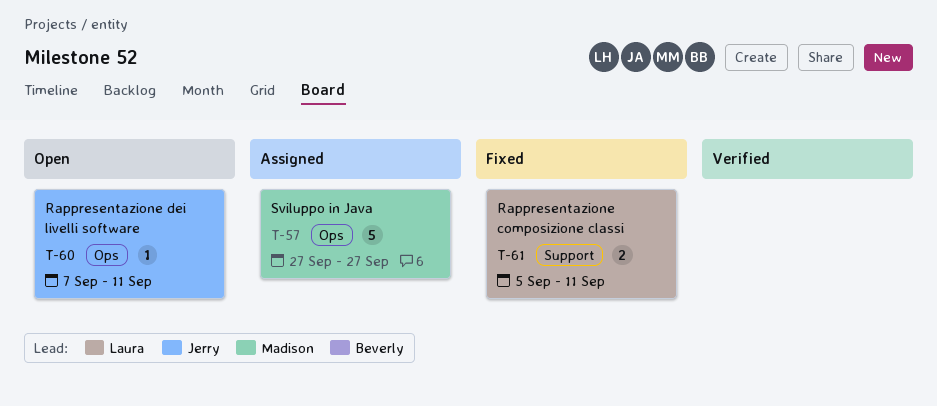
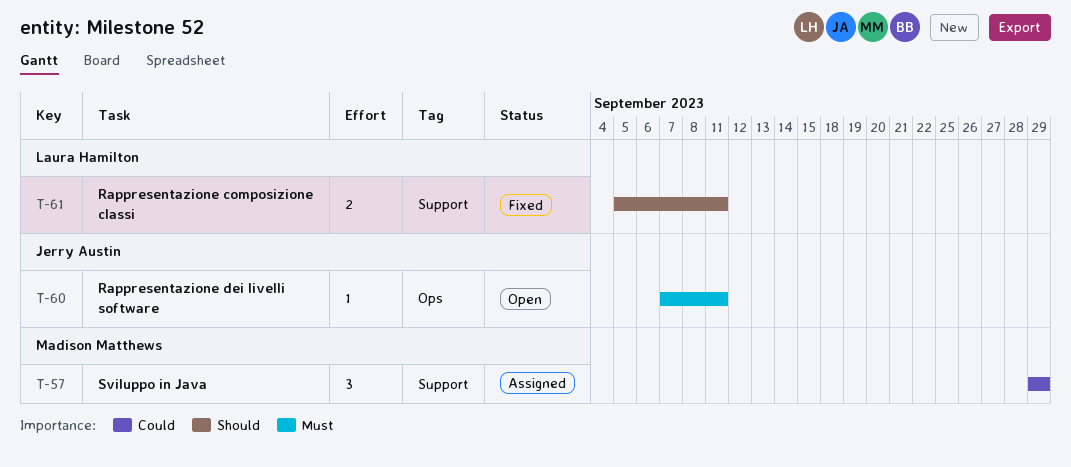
T-57, label: Ops -> Support
T-57, estimate: 5 -> 3
T-57, start: Sep 27 -> Sep 29
T-57, due: Sep 27 -> Sep 29

